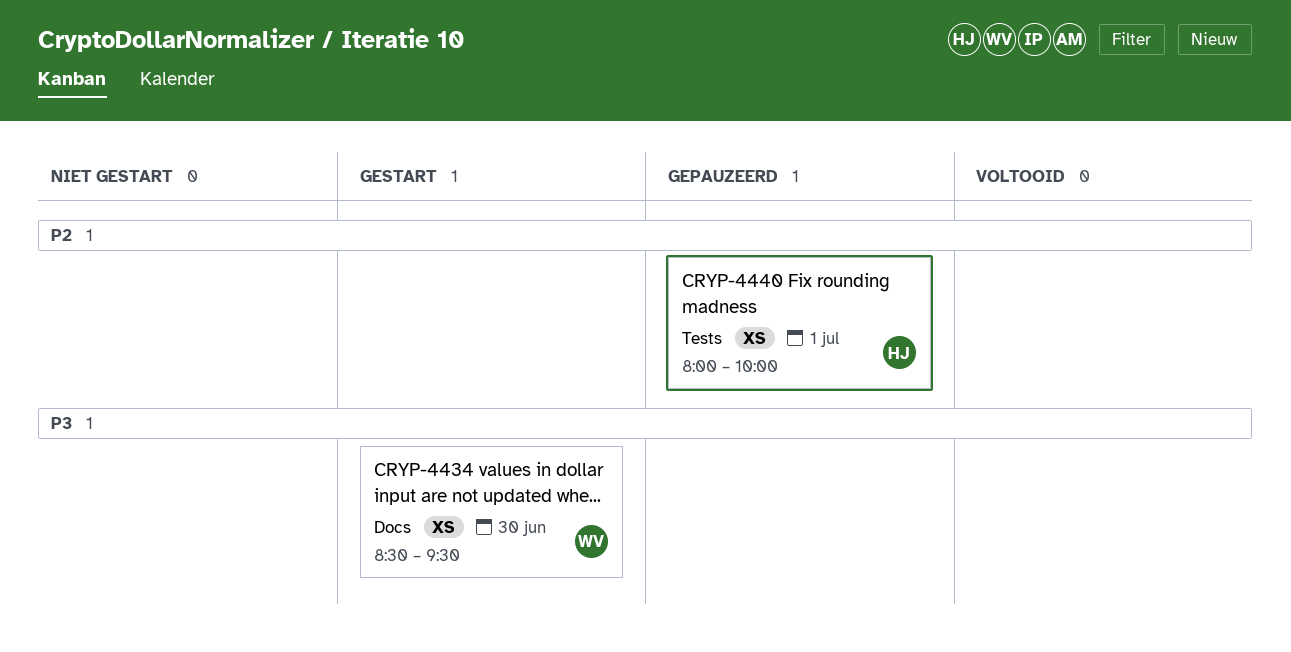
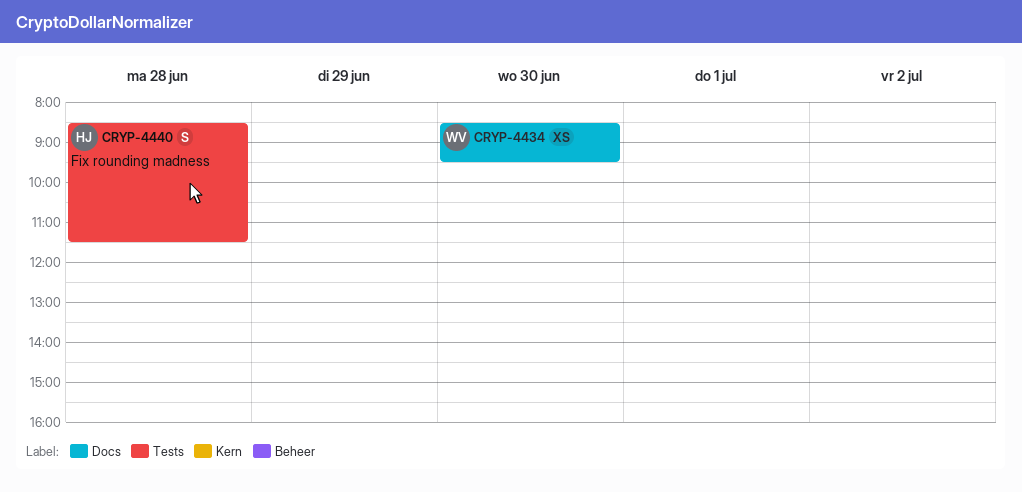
CRYP-4440, estimate: XS -> S
CRYP-4440, day: Jul 1 -> Jun 28
CRYP-4440, begins: 08:00 -> 08:30
CRYP-4440, ends: 10:00 -> 11:30

